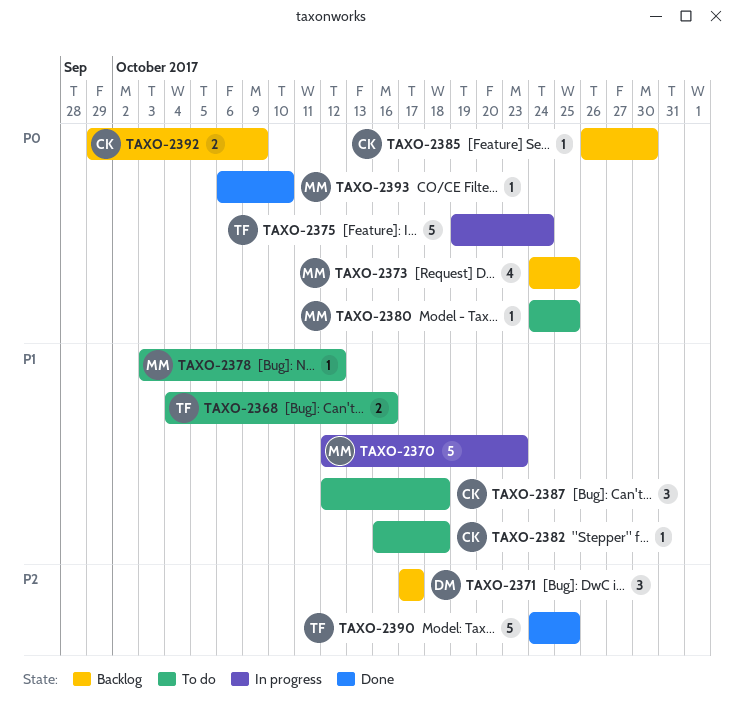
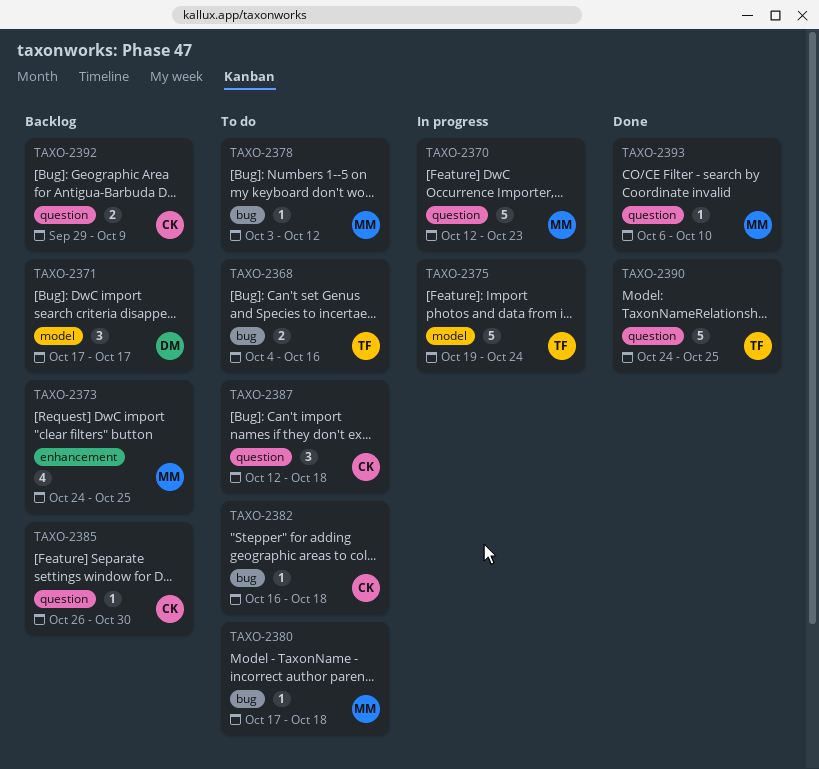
TAXO-2380, start: Oct 24 -> Oct 17
TAXO-2380, due: Oct 25 -> Oct 18

